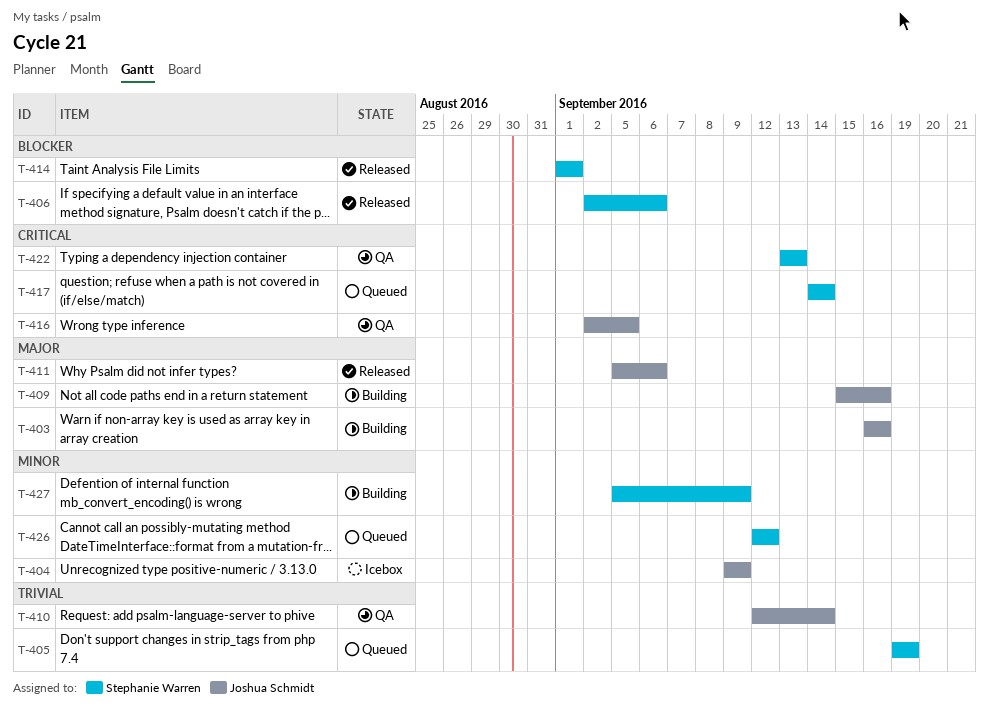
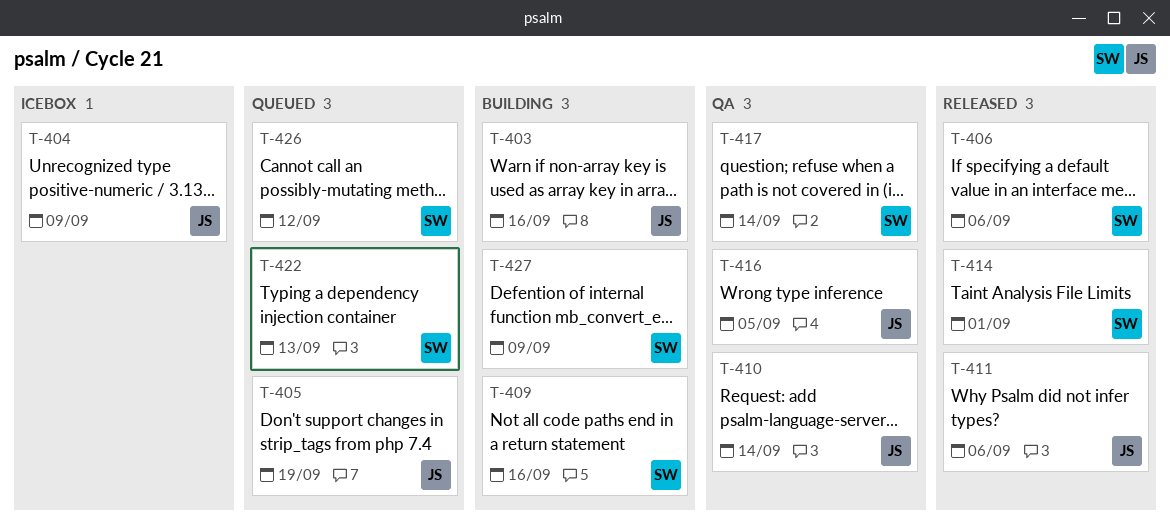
T-405, owner: Stephanie Warren -> Joshua Schmidt
T-409, owner: Joshua Schmidt -> Stephanie Warren
T-417, status: Queued -> QA
T-422, status: QA -> Queued

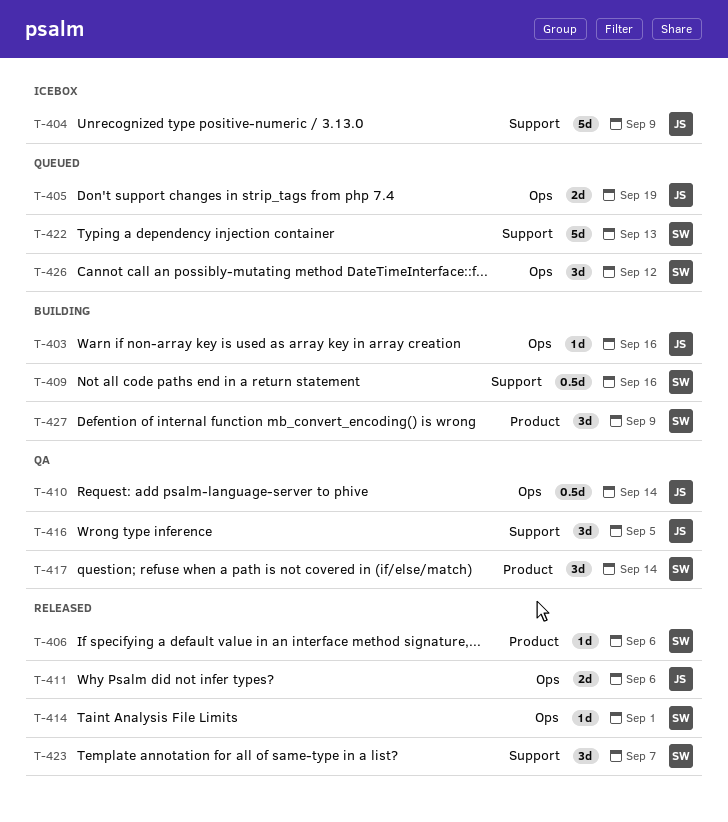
T-423: none -> present

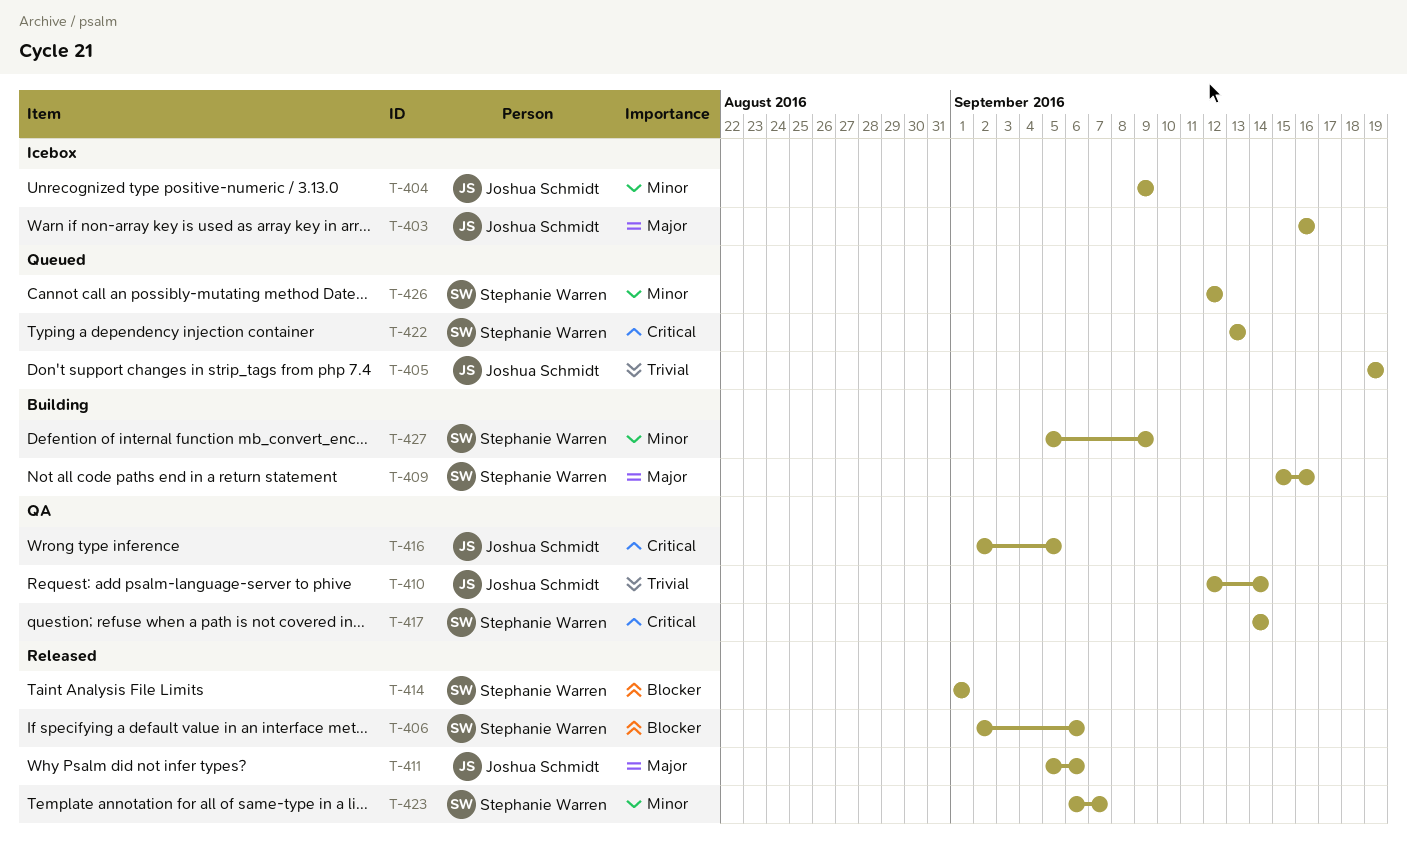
T-403, status: Building -> Icebox

